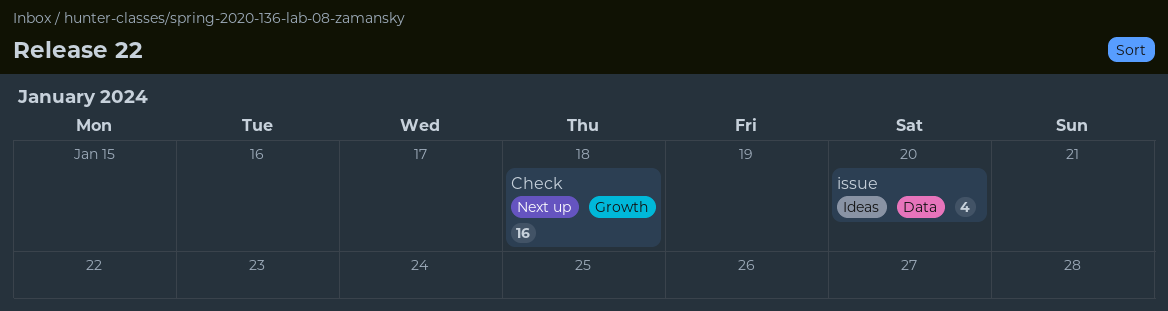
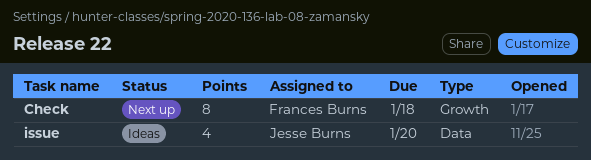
Check, estimate: 16 -> 8

